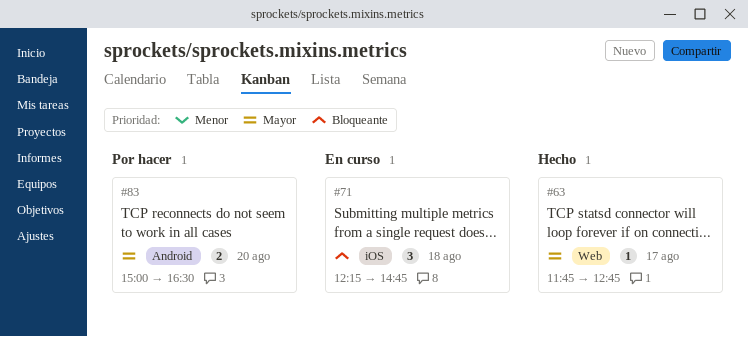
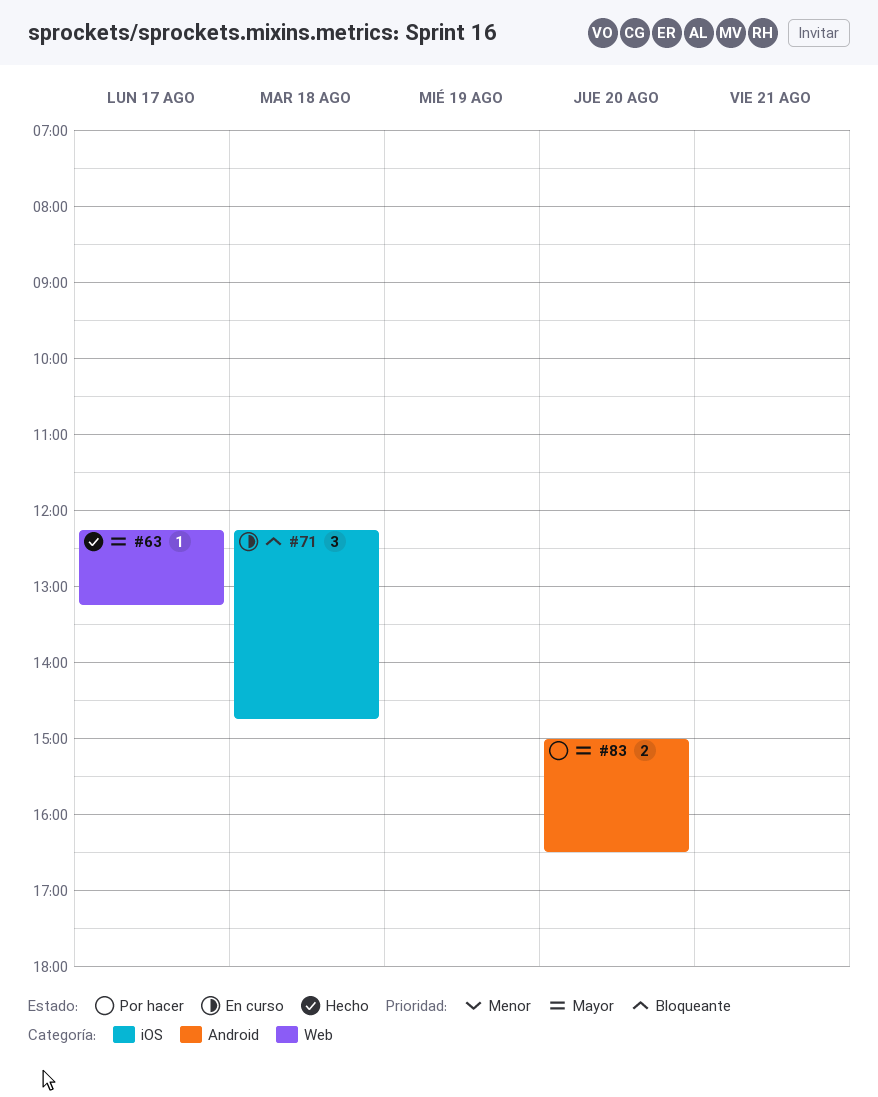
#63, begins: 11:45 -> 12:15
#63, ends: 12:45 -> 13:15

